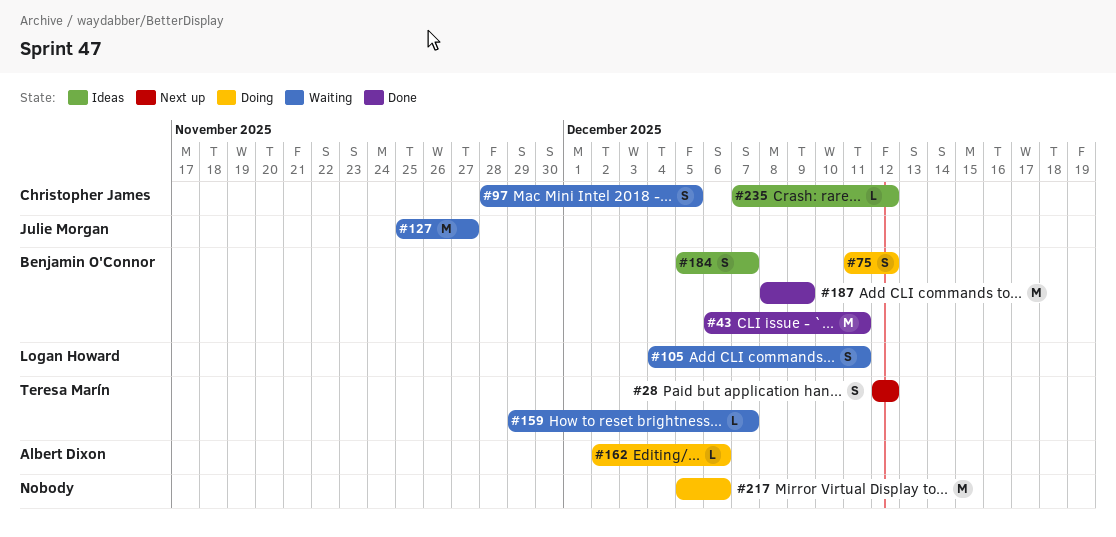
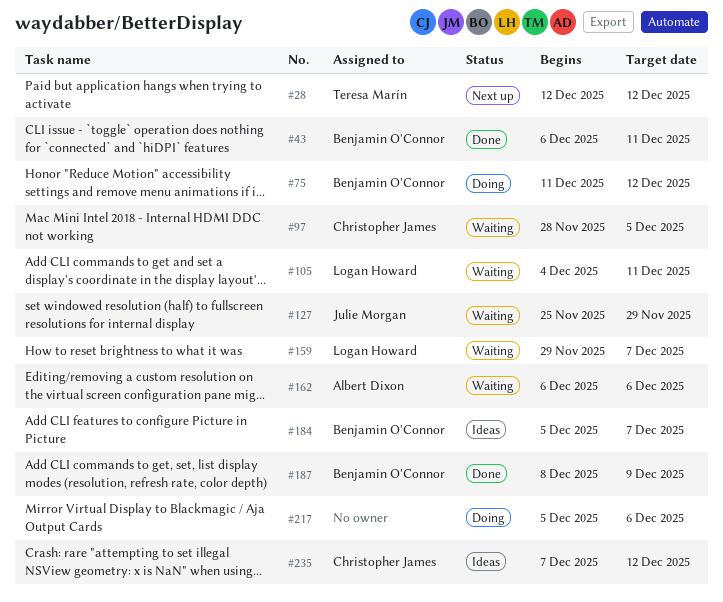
#127, due: Nov 27 -> Nov 29
#159, owner: Teresa Marín -> Logan Howard
#162, status: Doing -> Waiting
#162, start: Dec 2 -> Dec 6

